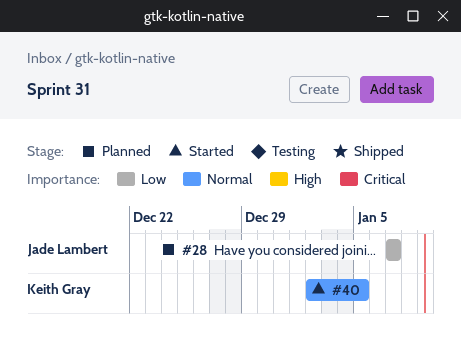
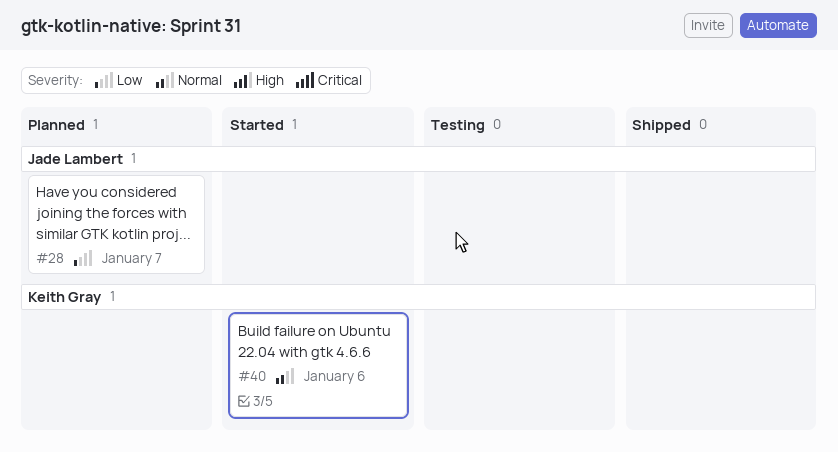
#40, due: Jan 5 -> Jan 6

